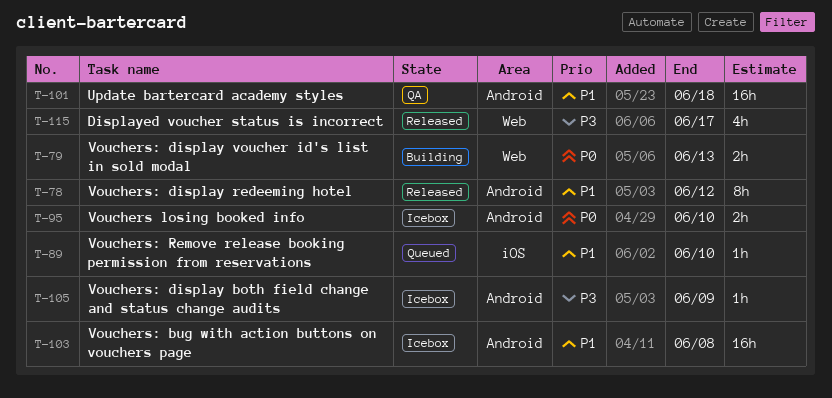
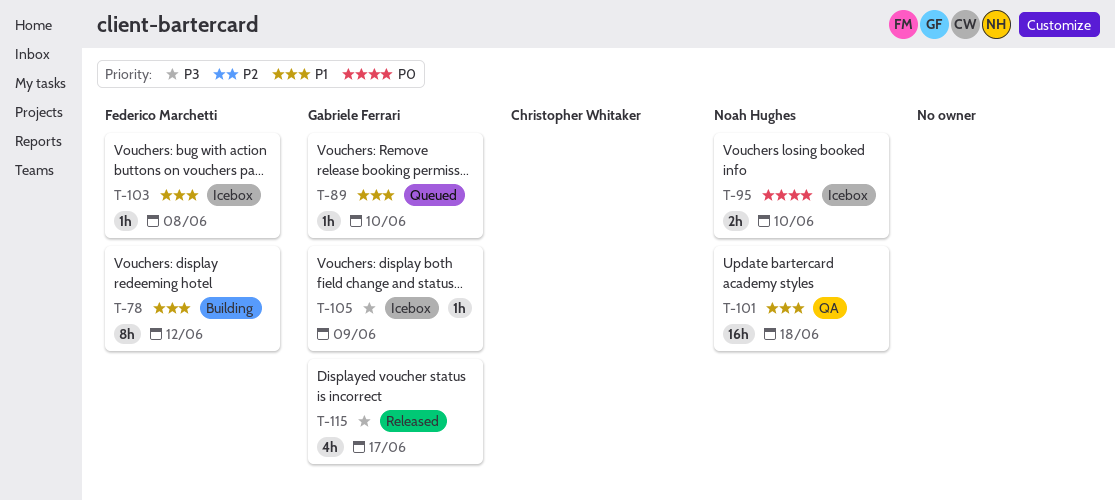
T-78, status: Released -> Building
T-79: present -> none
T-103, estimate: 16h -> 1h

